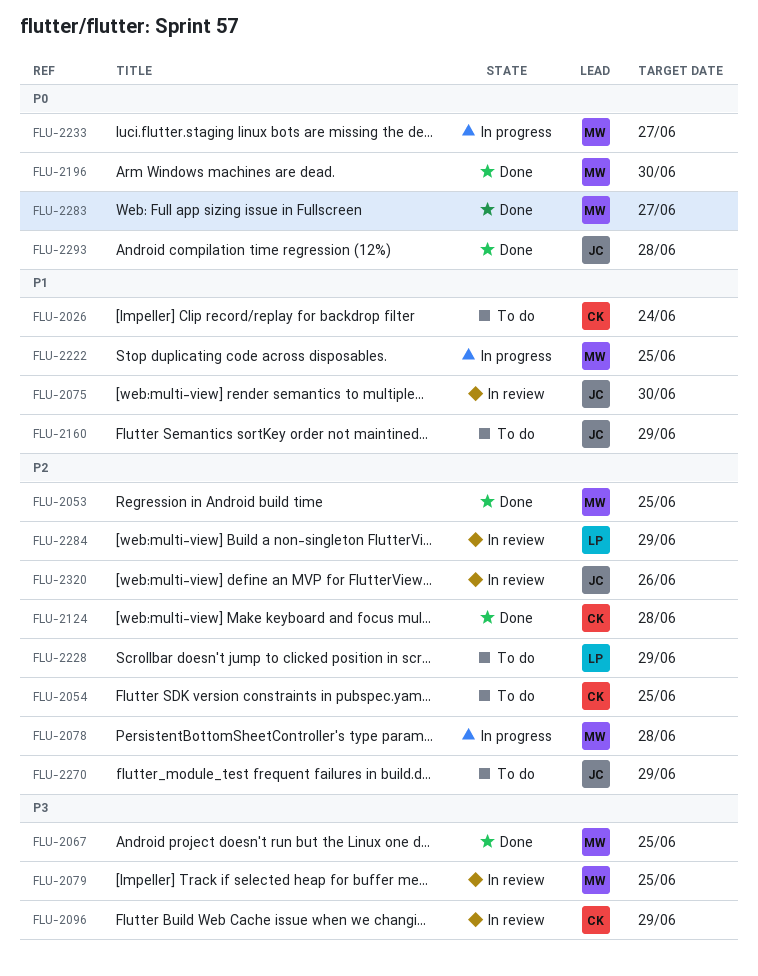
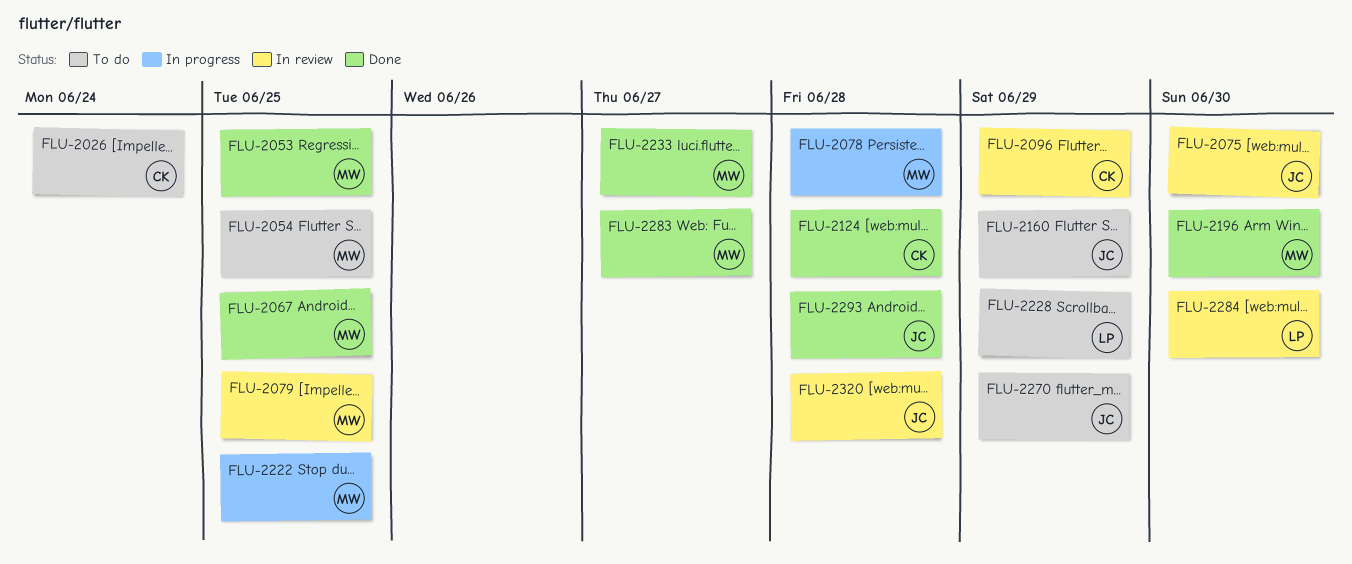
FLU-2054, owner: CK -> MW
FLU-2233, status: In progress -> Done
FLU-2284, due: Jun 29 -> Jun 30
FLU-2320, due: Jun 26 -> Jun 28

